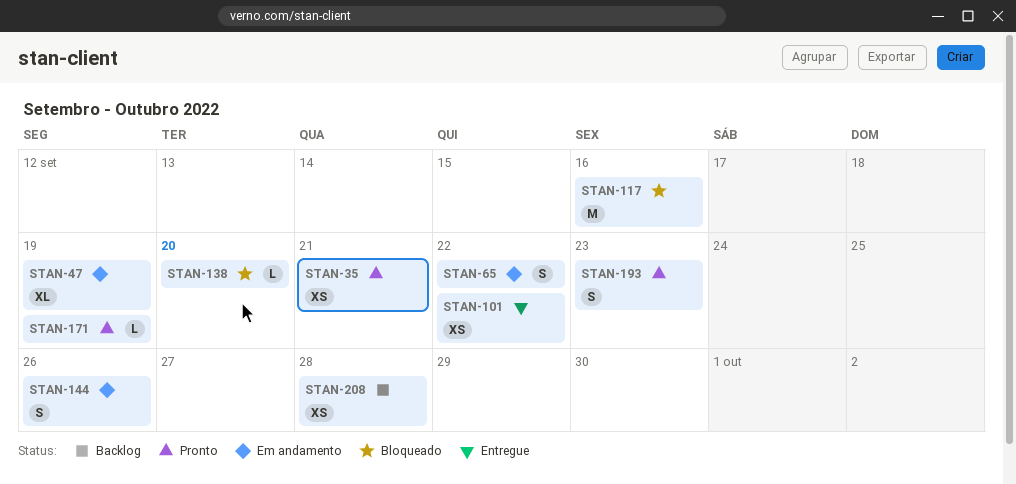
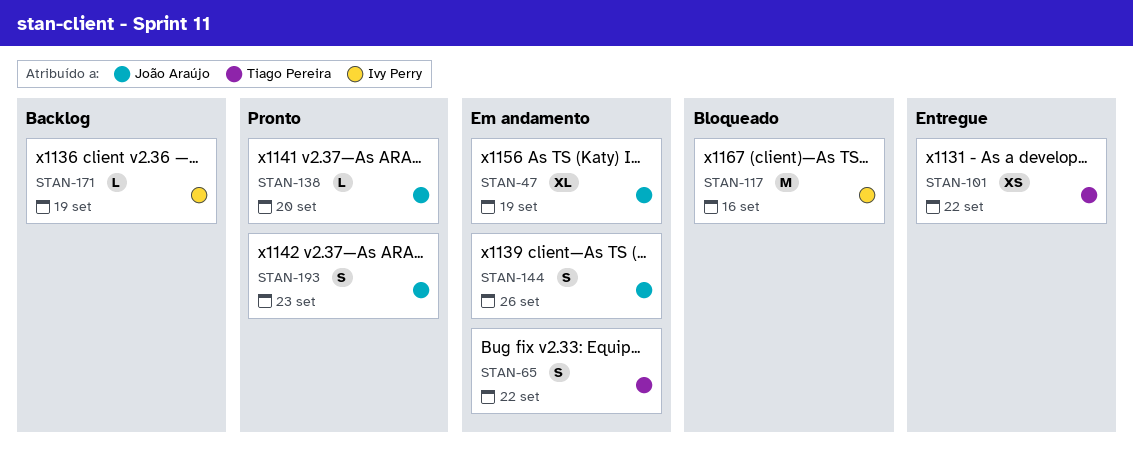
STAN-35: present -> none
STAN-138, status: Bloqueado -> Pronto
STAN-171, status: Pronto -> Backlog
STAN-208: present -> none

